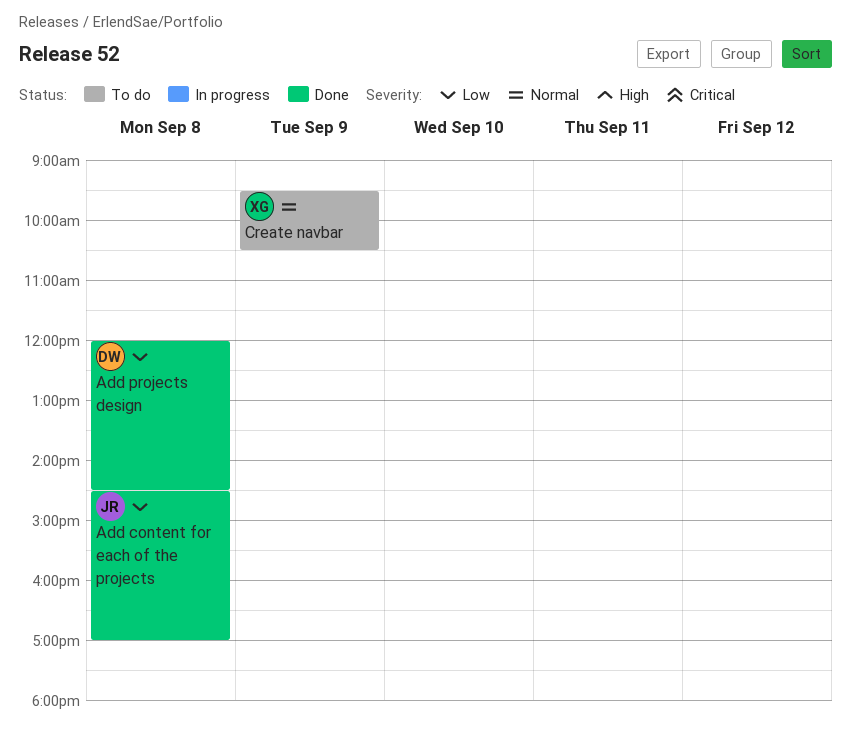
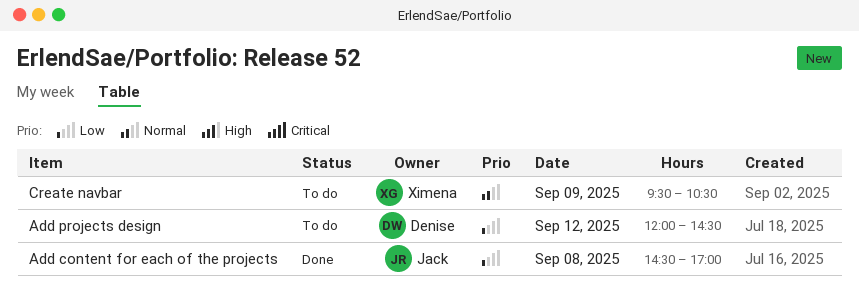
Add projects design, status: Done -> To do
Add projects design, day: Sep 8 -> Sep 12

